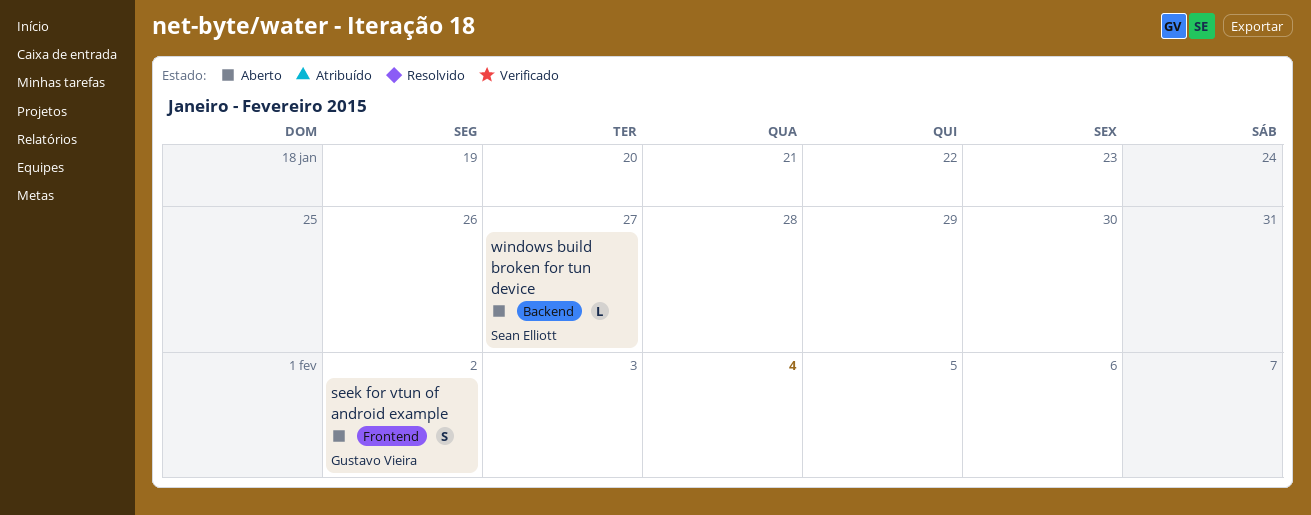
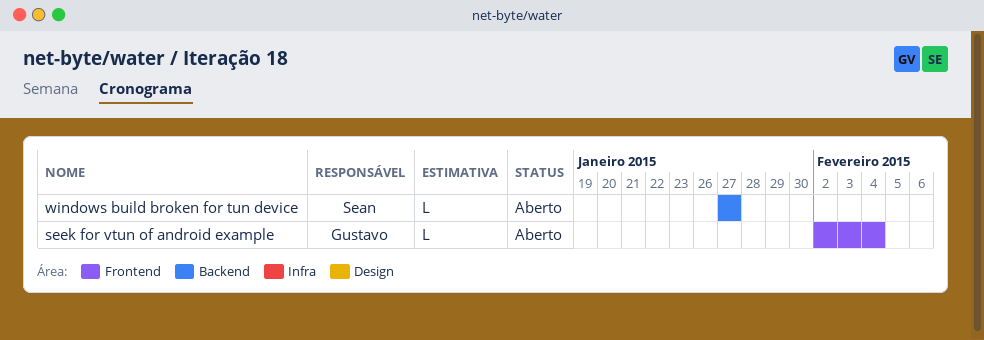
seek for vtun of android example, estimate: S -> L
seek for vtun of android example, due: Feb 2 -> Feb 4

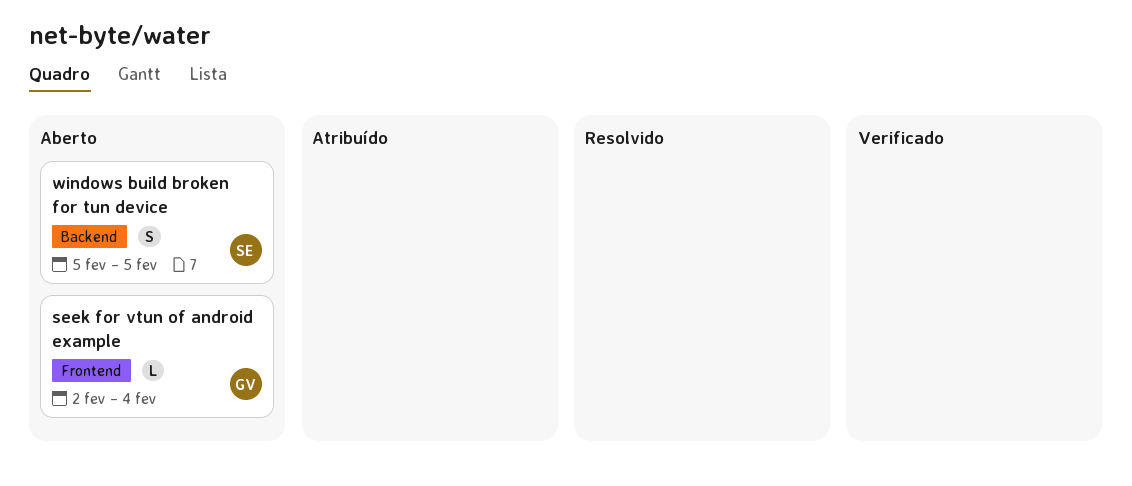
windows build broken for tun device, estimate: L -> S
windows build broken for tun device, start: Jan 27 -> Feb 5
windows build broken for tun device, due: Jan 27 -> Feb 5

